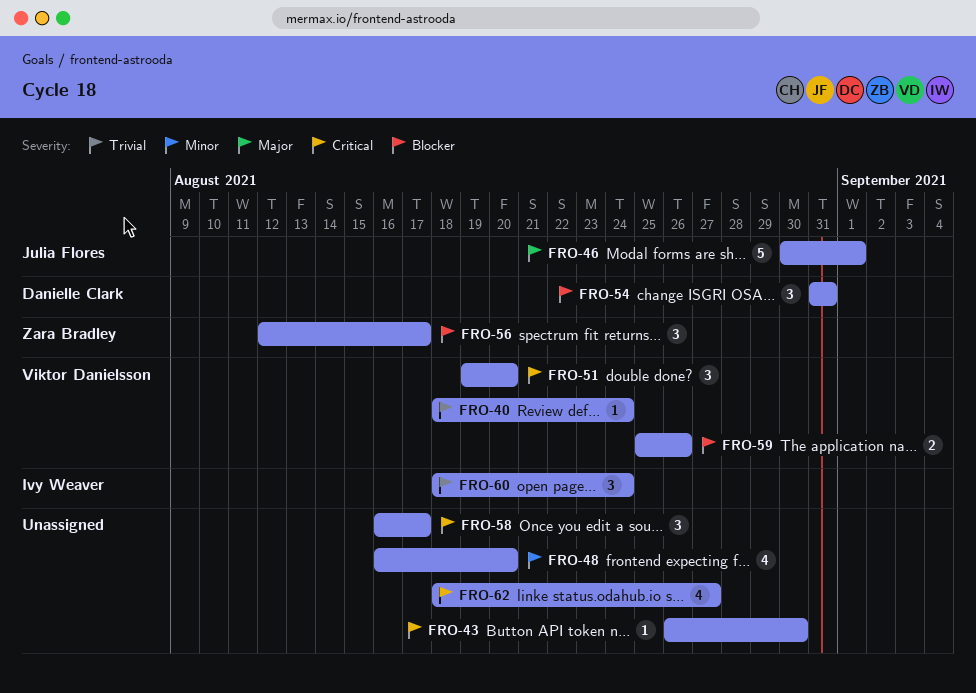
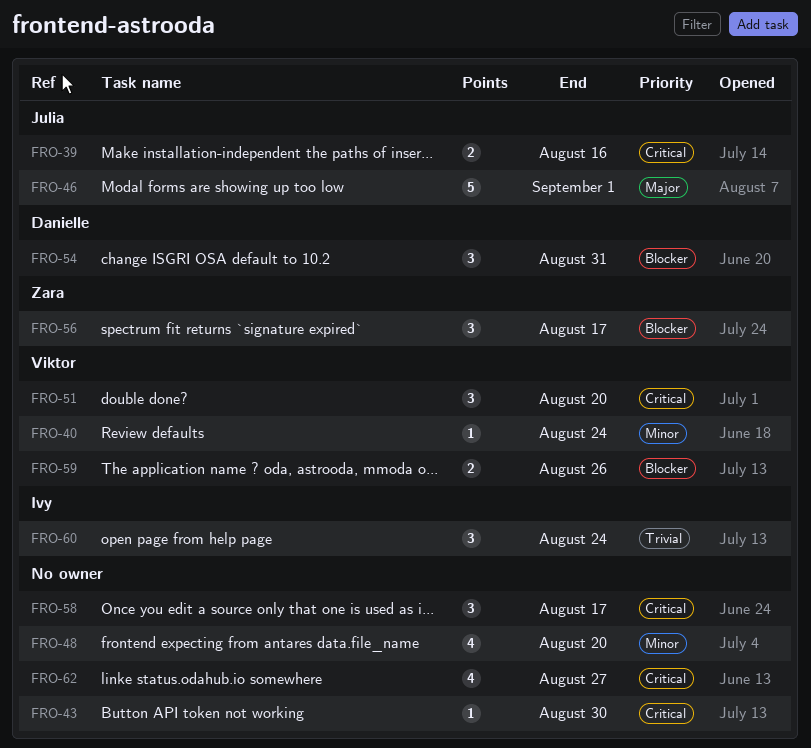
FRO-39: none -> present
FRO-40, priority: Trivial -> Minor

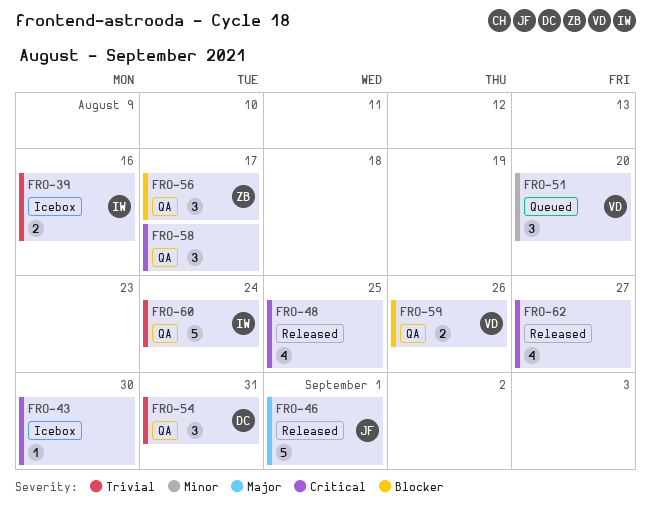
FRO-39, owner: Julia -> Ivy
FRO-39, priority: Critical -> Trivial
FRO-40: present -> none
FRO-48, priority: Minor -> Critical
FRO-48, due: Aug 20 -> Aug 25
FRO-51, priority: Critical -> Minor
FRO-54, priority: Blocker -> Trivial
FRO-60, estimate: 3 -> 5

